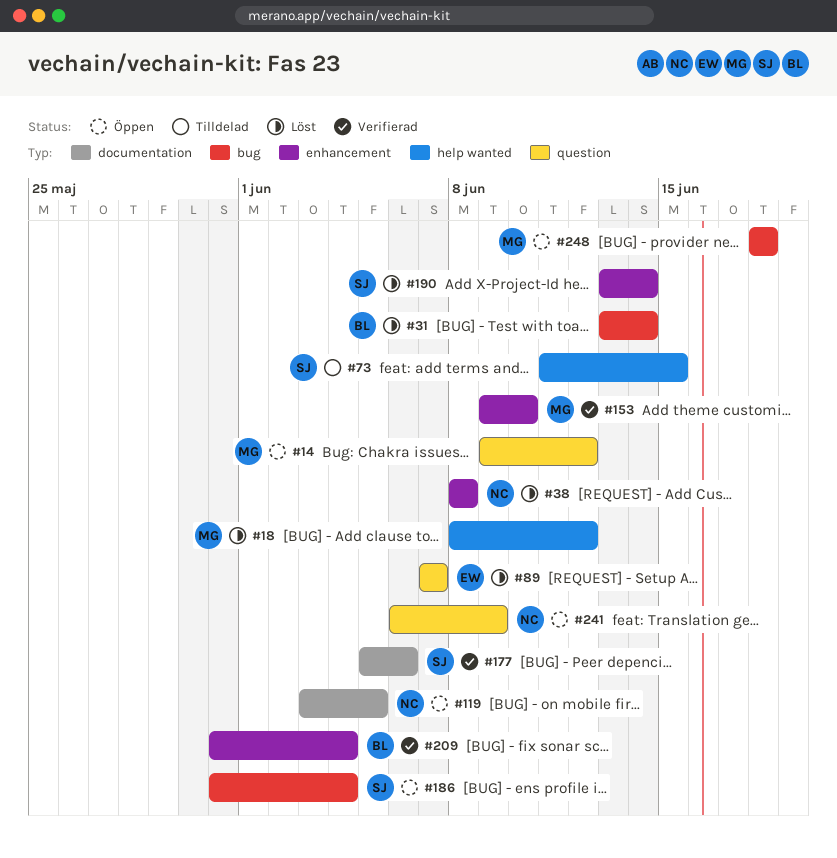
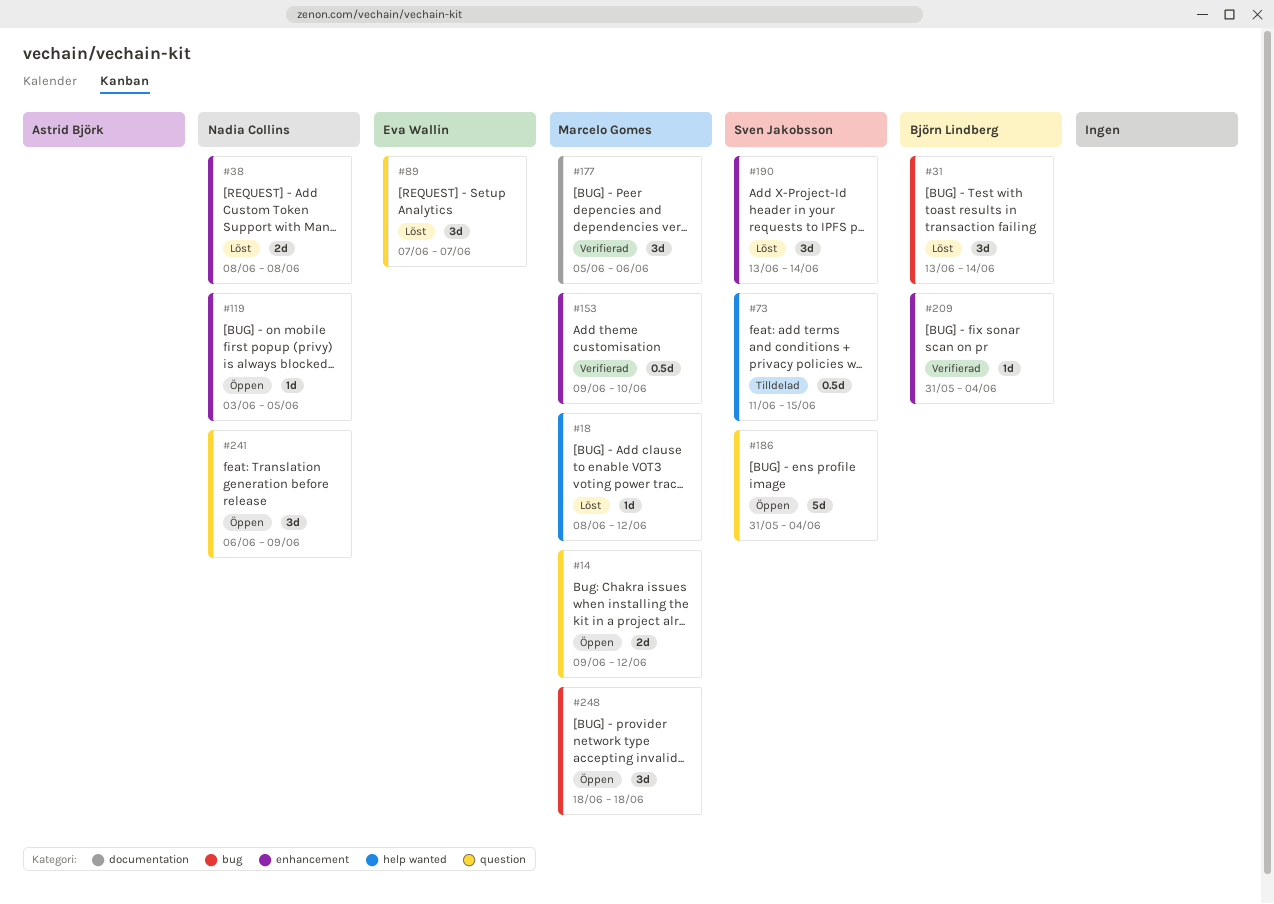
#119, label: documentation -> enhancement
#177, owner: Sven Jakobsson -> Marcelo Gomes
#186, label: bug -> question

